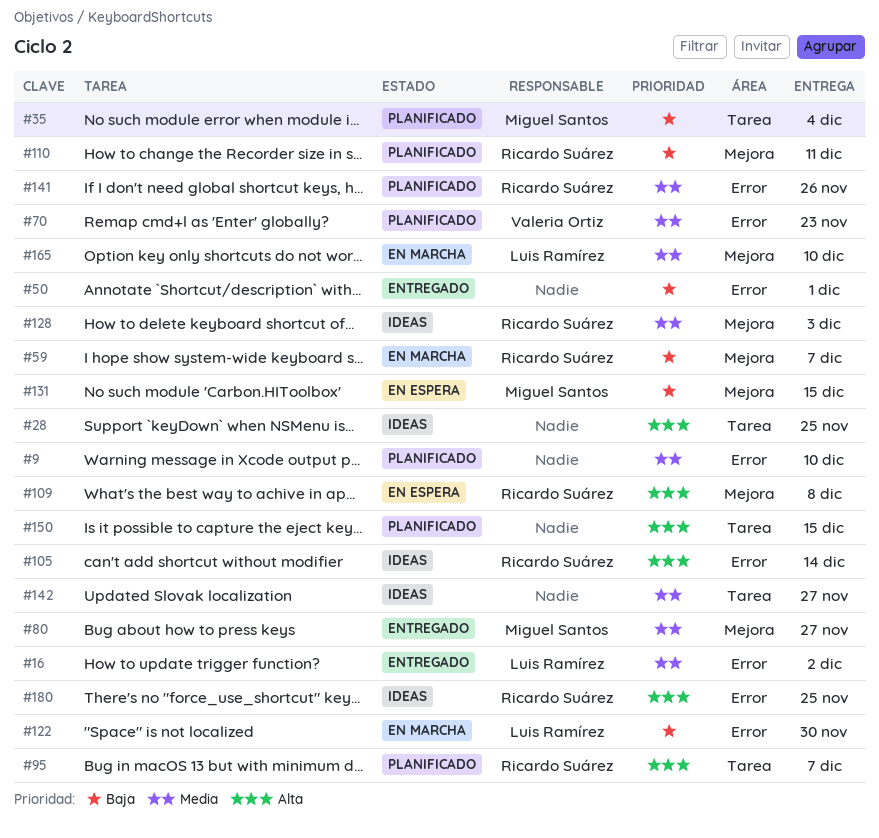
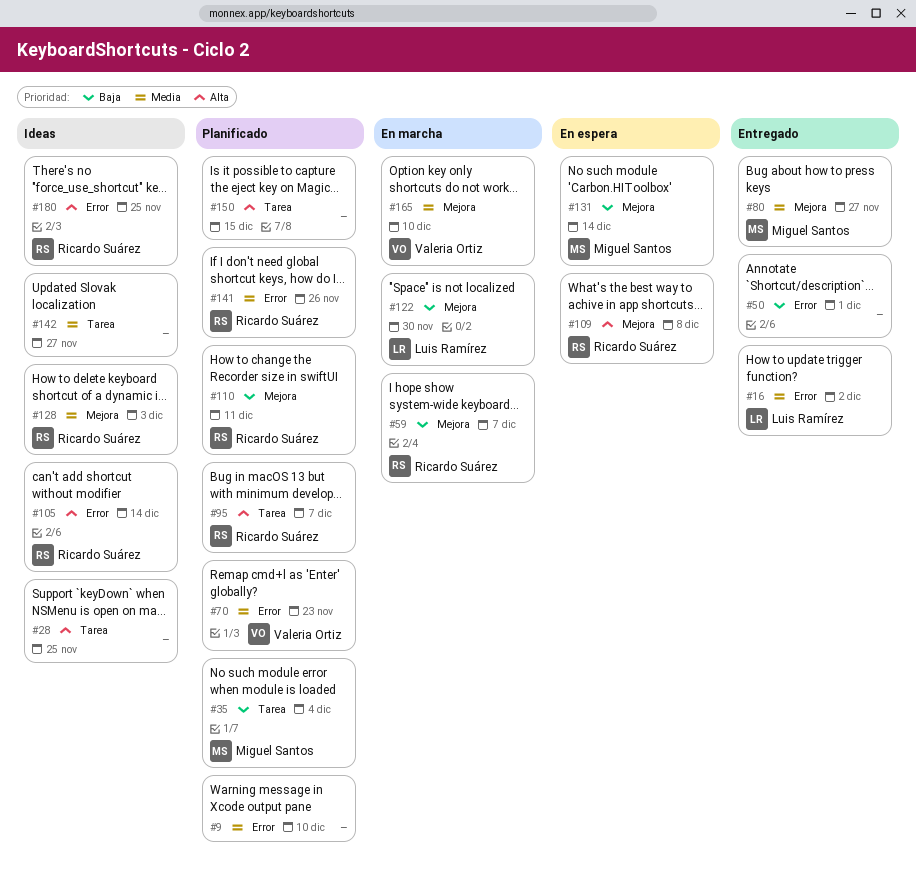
#122, label: Error -> Mejora
#131, due: Dec 15 -> Dec 14
#165, owner: Luis Ramírez -> Valeria Ortiz

